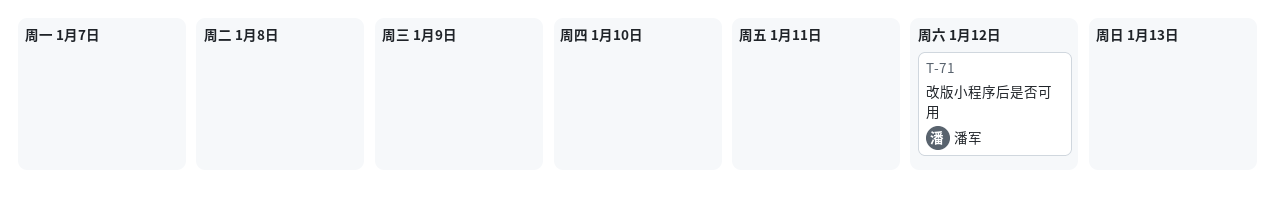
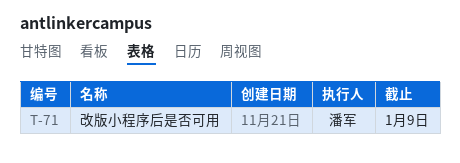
T-71, due: Jan 12 -> Jan 9

